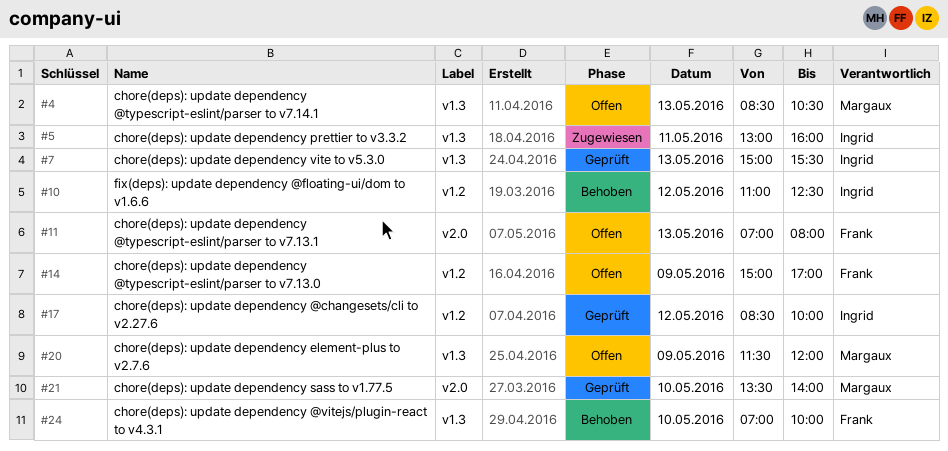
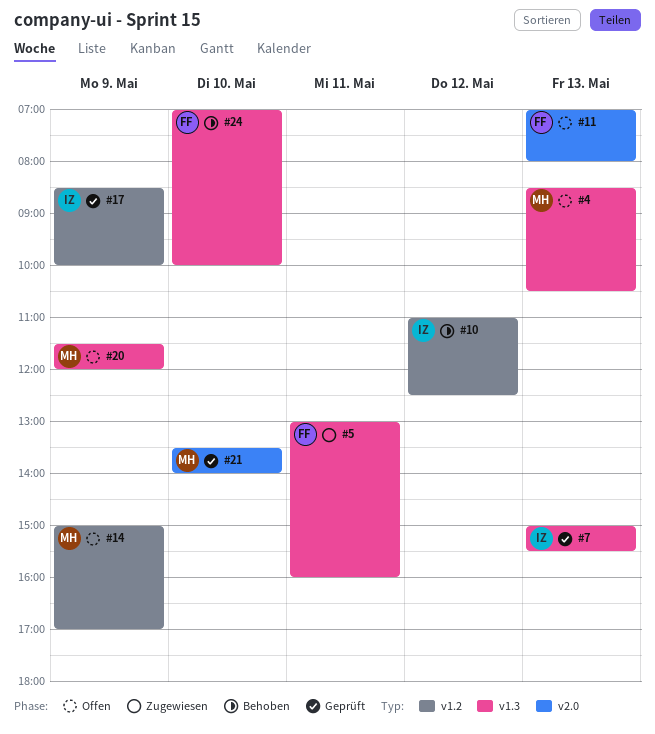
#5, owner: Ingrid -> Frank
#14, owner: Frank -> Margaux
#17, day: May 12 -> May 9

